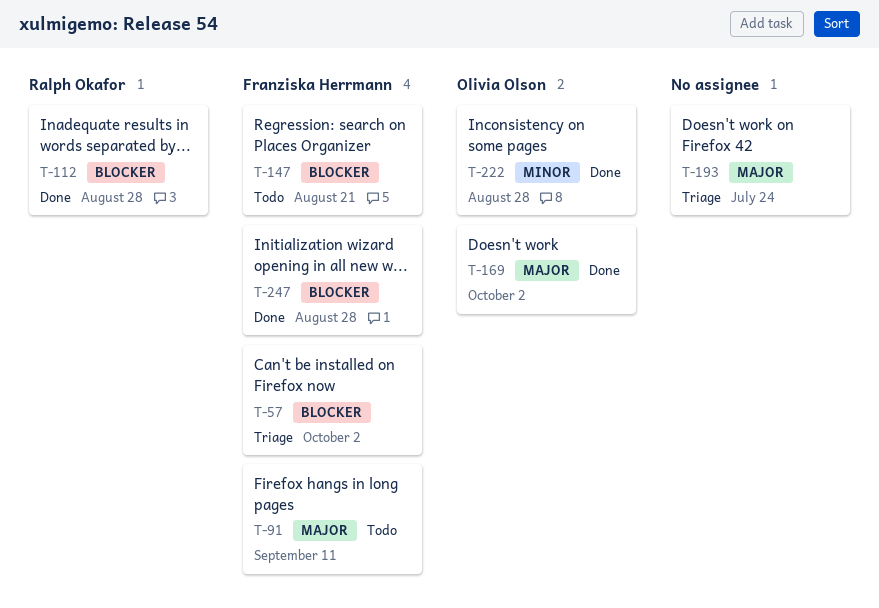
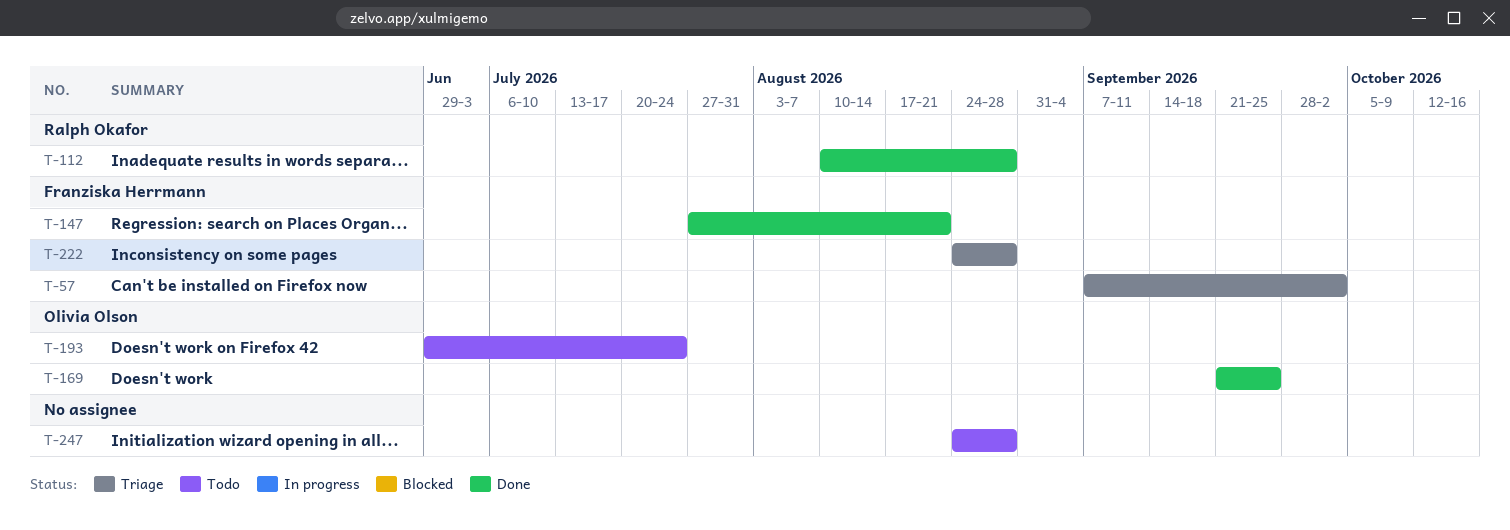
T-91: present -> none
T-147, status: Todo -> Done
T-169, due: Oct 2 -> Sep 25
T-193, status: Triage -> Todo
T-193, owner: none -> Olivia Olson
T-222, status: Done -> Triage
T-222, owner: Olivia Olson -> Franziska Herrmann
T-247, status: Done -> Todo
T-247, owner: Franziska Herrmann -> none

